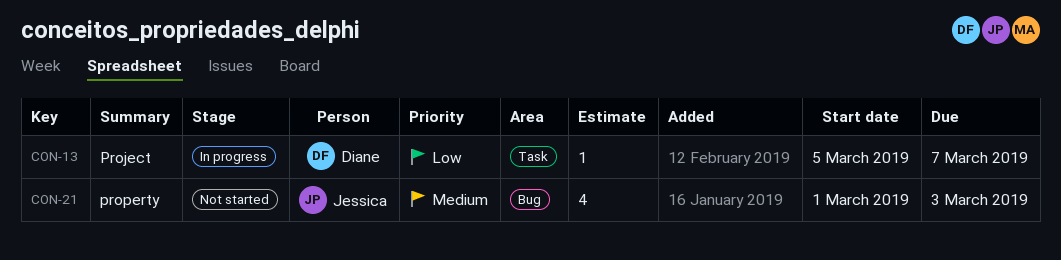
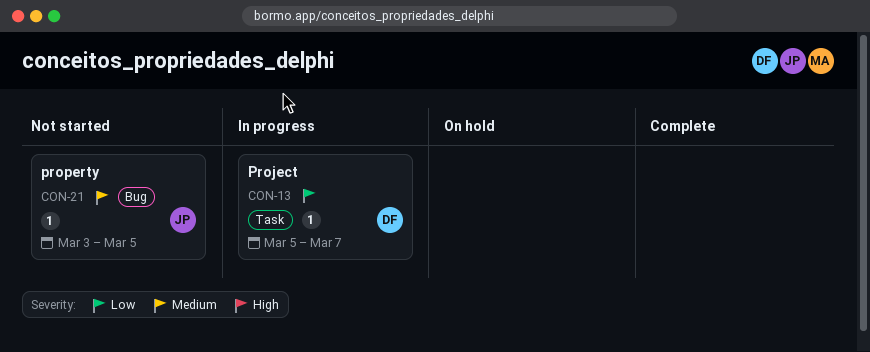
CON-21, estimate: 4 -> 1
CON-21, start: Mar 1 -> Mar 3
CON-21, due: Mar 3 -> Mar 5

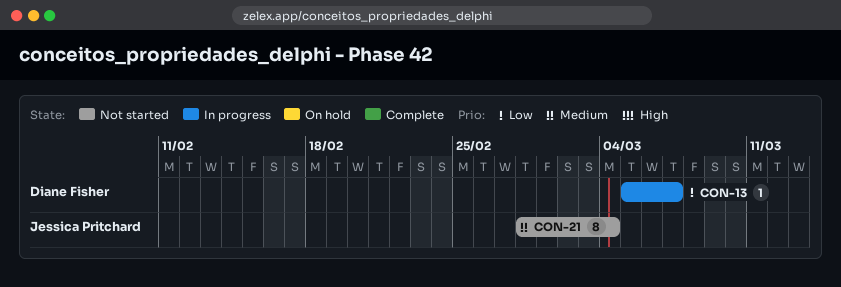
CON-21, estimate: 1 -> 8
CON-21, start: Mar 3 -> Feb 28
CON-21, due: Mar 5 -> Mar 4

